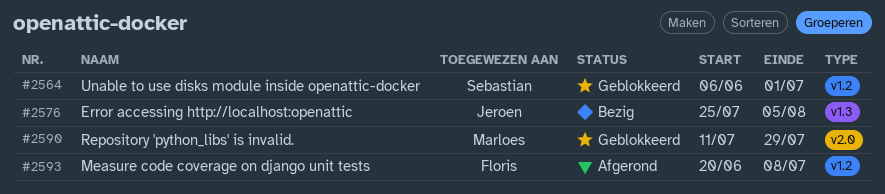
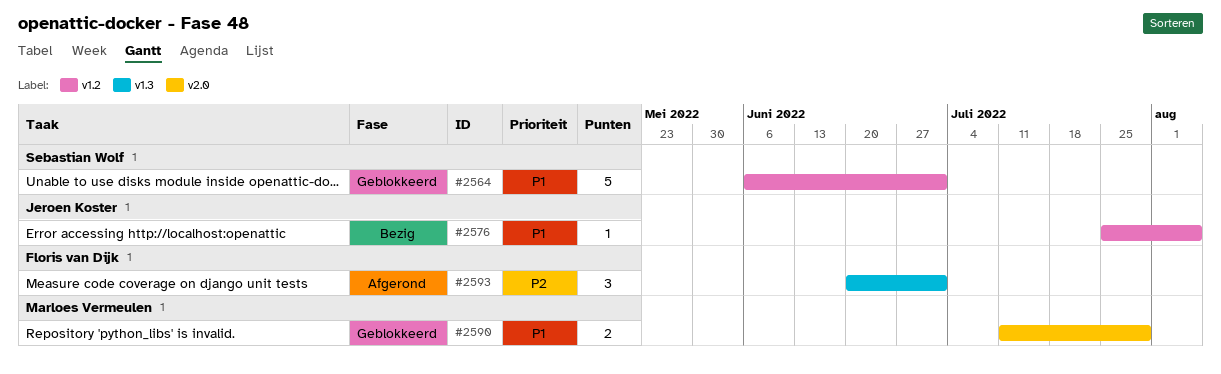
#2576, label: v1.3 -> v1.2
#2593, label: v1.2 -> v1.3
#2593, due: Jul 8 -> Jul 1

